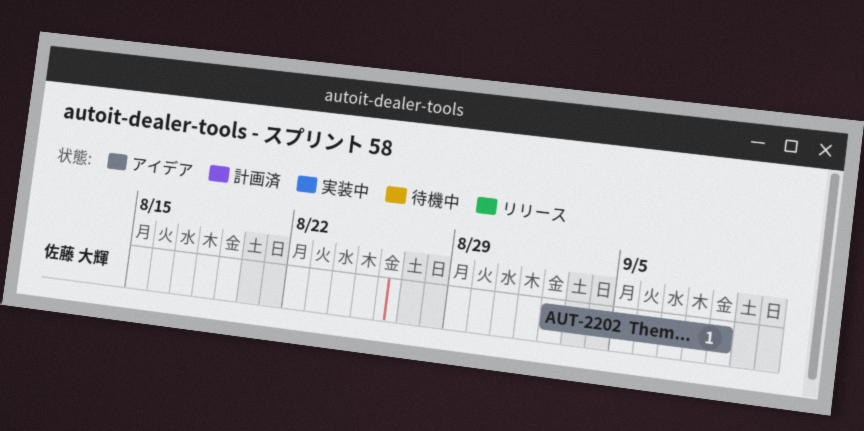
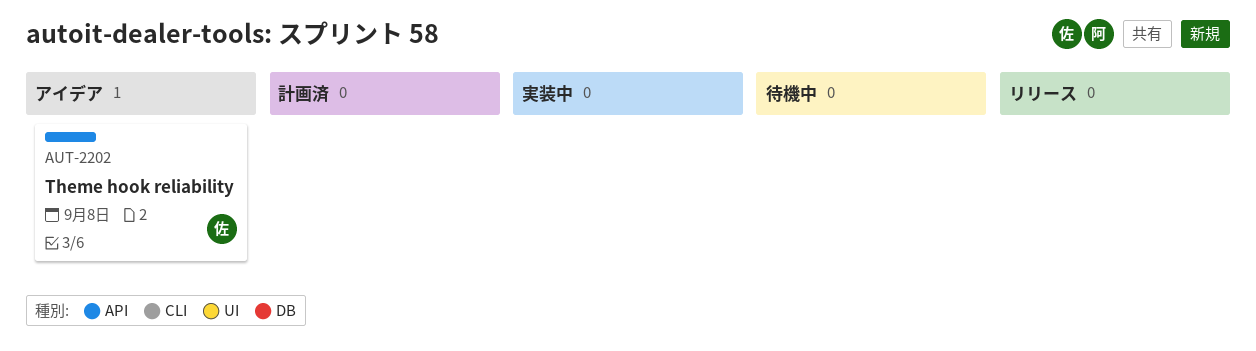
AUT-2202, due: Sep 9 -> Sep 8

